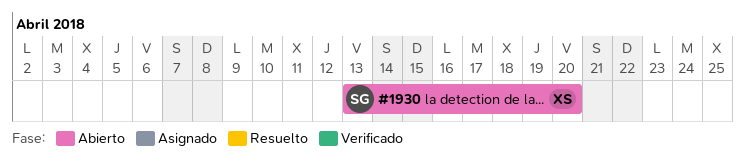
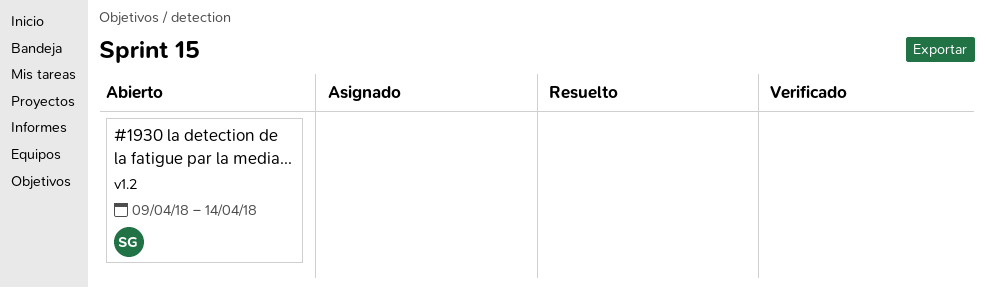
#1930, start: Apr 13 -> Apr 9
#1930, due: Apr 20 -> Apr 14

